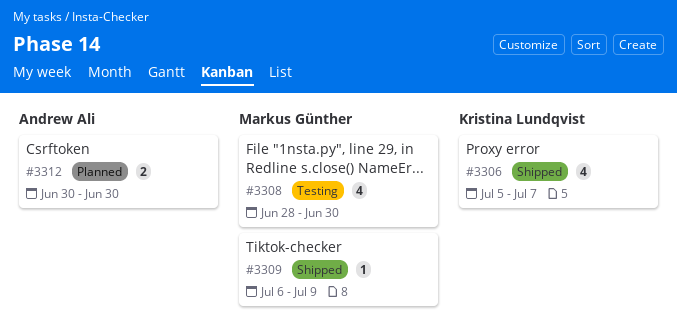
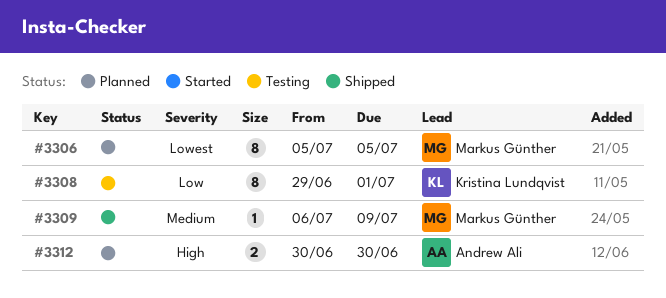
#3306, status: Shipped -> Planned
#3306, owner: Kristina Lundqvist -> Markus Günther
#3306, estimate: 4 -> 8
#3306, due: Jul 7 -> Jul 5
#3308, owner: Markus Günther -> Kristina Lundqvist
#3308, estimate: 4 -> 8
#3308, start: Jun 28 -> Jun 29
#3308, due: Jun 30 -> Jul 1

